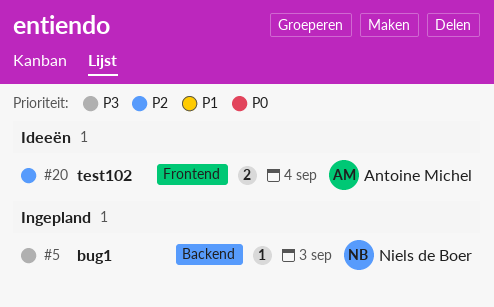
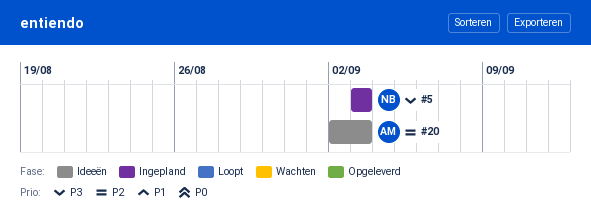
#20, due: Sep 4 -> Sep 3

